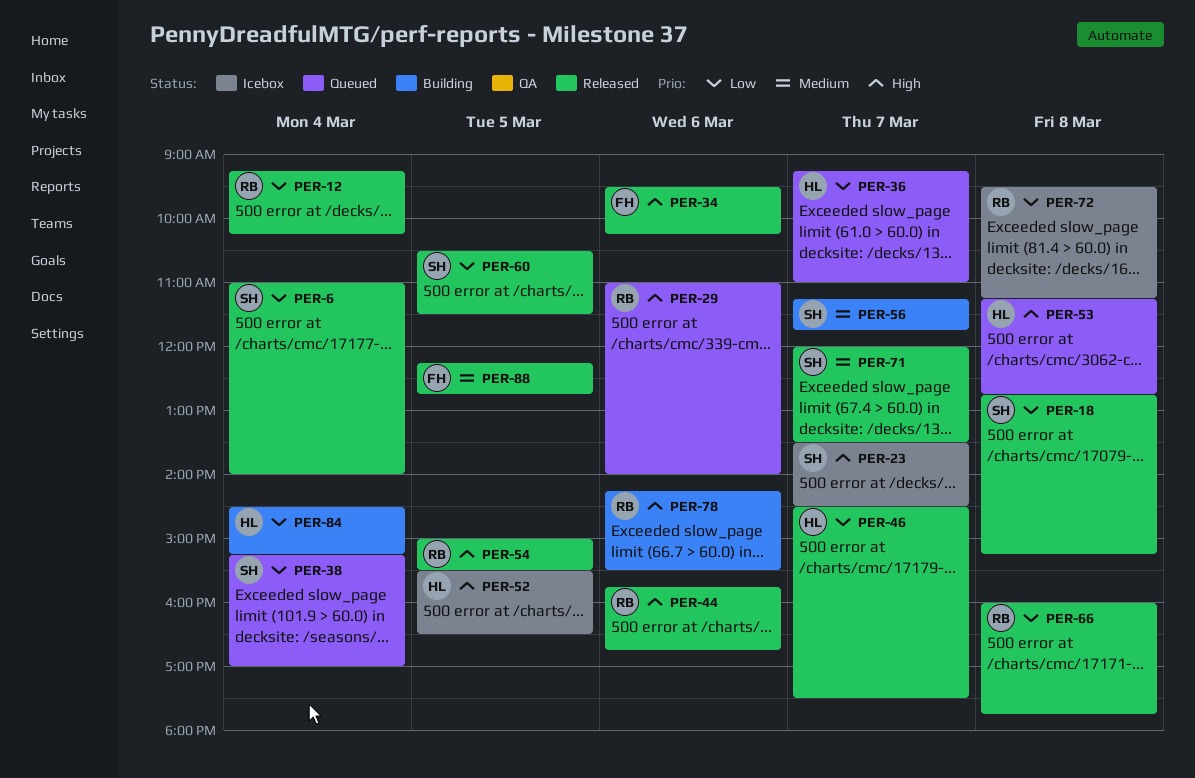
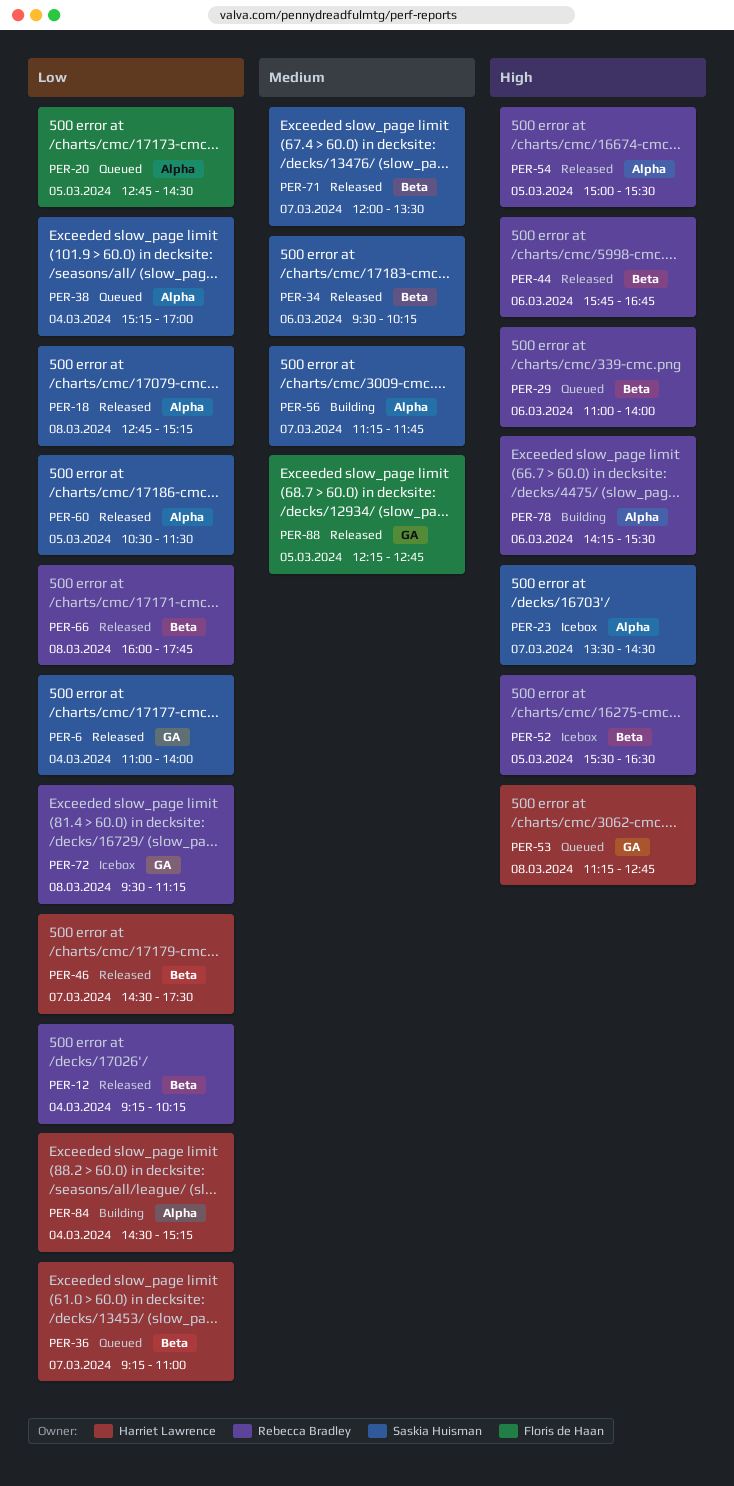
PER-20: none -> present
PER-34, owner: Floris de Haan -> Saskia Huisman
PER-34, priority: High -> Medium
PER-52, owner: Harriet Lawrence -> Rebecca Bradley

